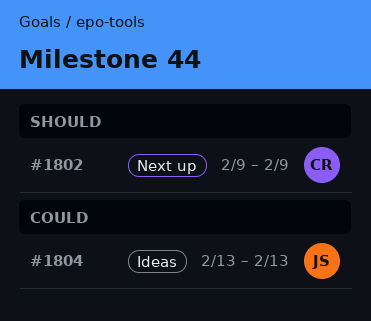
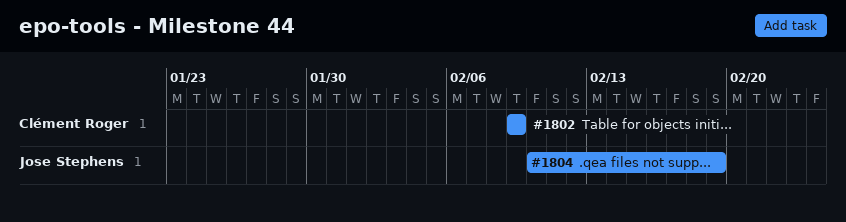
#1804, start: Feb 13 -> Feb 10
#1804, due: Feb 13 -> Feb 19

